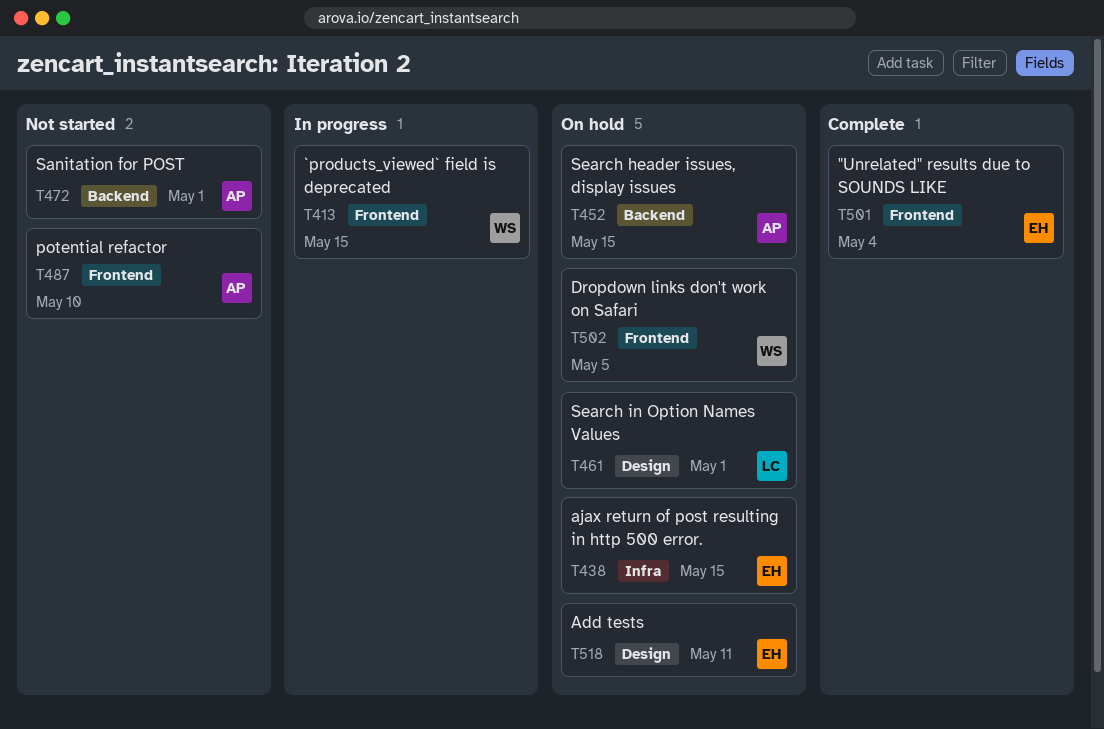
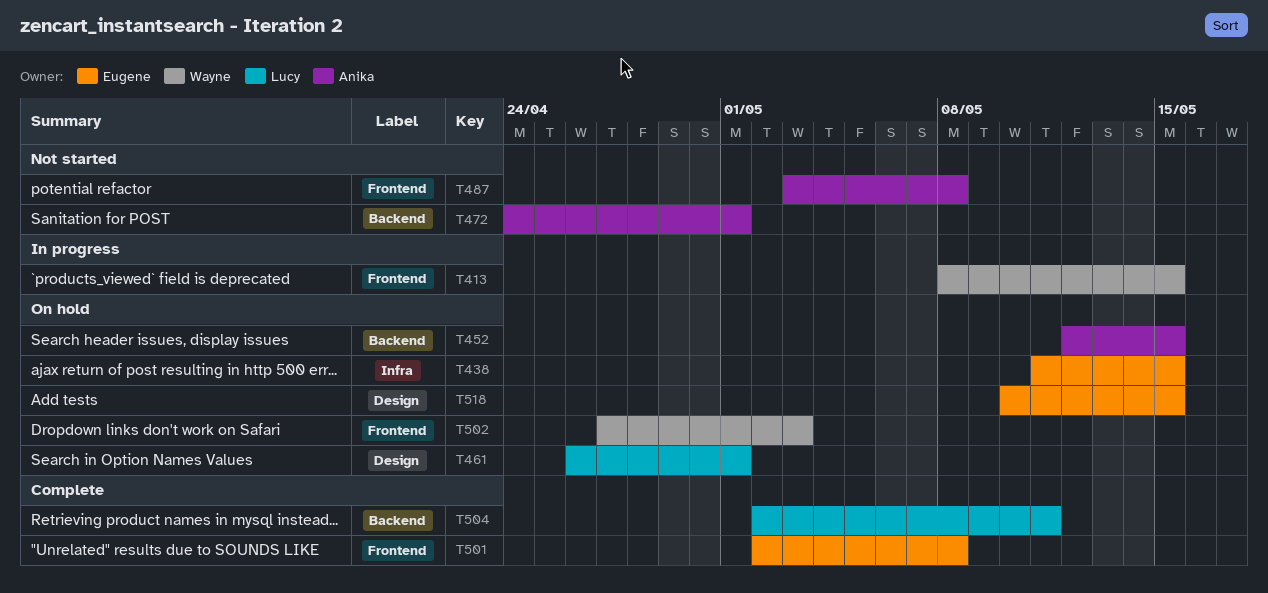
T487, due: May 10 -> May 8
T501, due: May 4 -> May 8
T502, due: May 5 -> May 3
T504: none -> present
T518, due: May 11 -> May 15

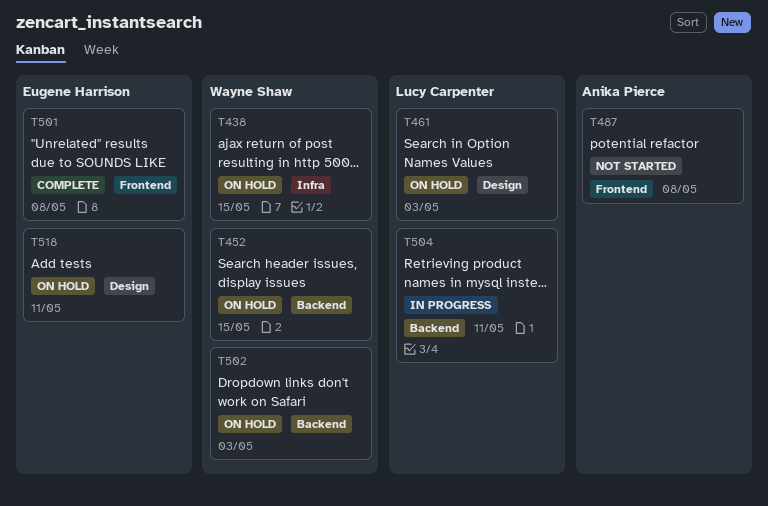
T413: present -> none
T438, owner: Eugene Harrison -> Wayne Shaw
T452, owner: Anika Pierce -> Wayne Shaw
T461, due: May 1 -> May 3
T472: present -> none
T502, label: Frontend -> Backend
T504, status: Complete -> In progress
T518, due: May 15 -> May 11

